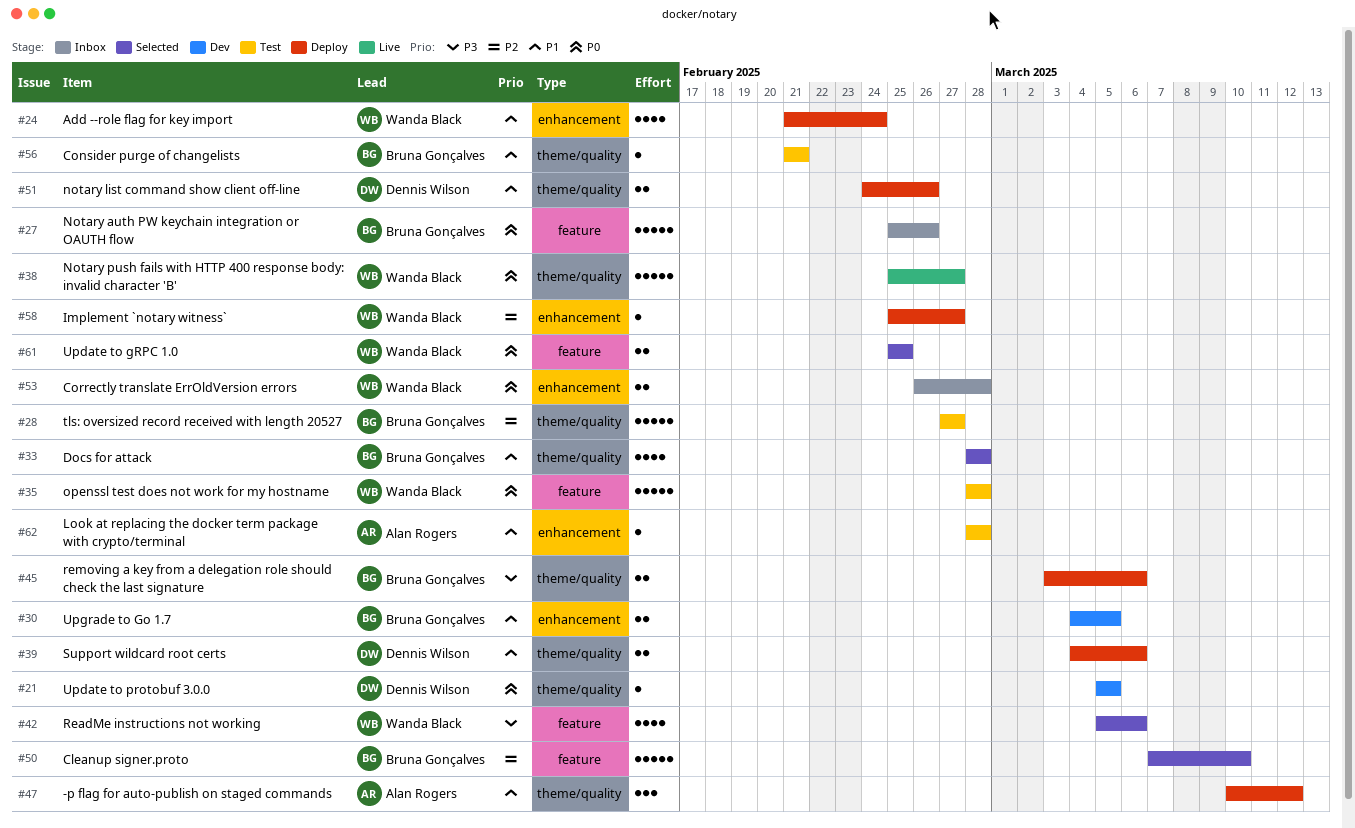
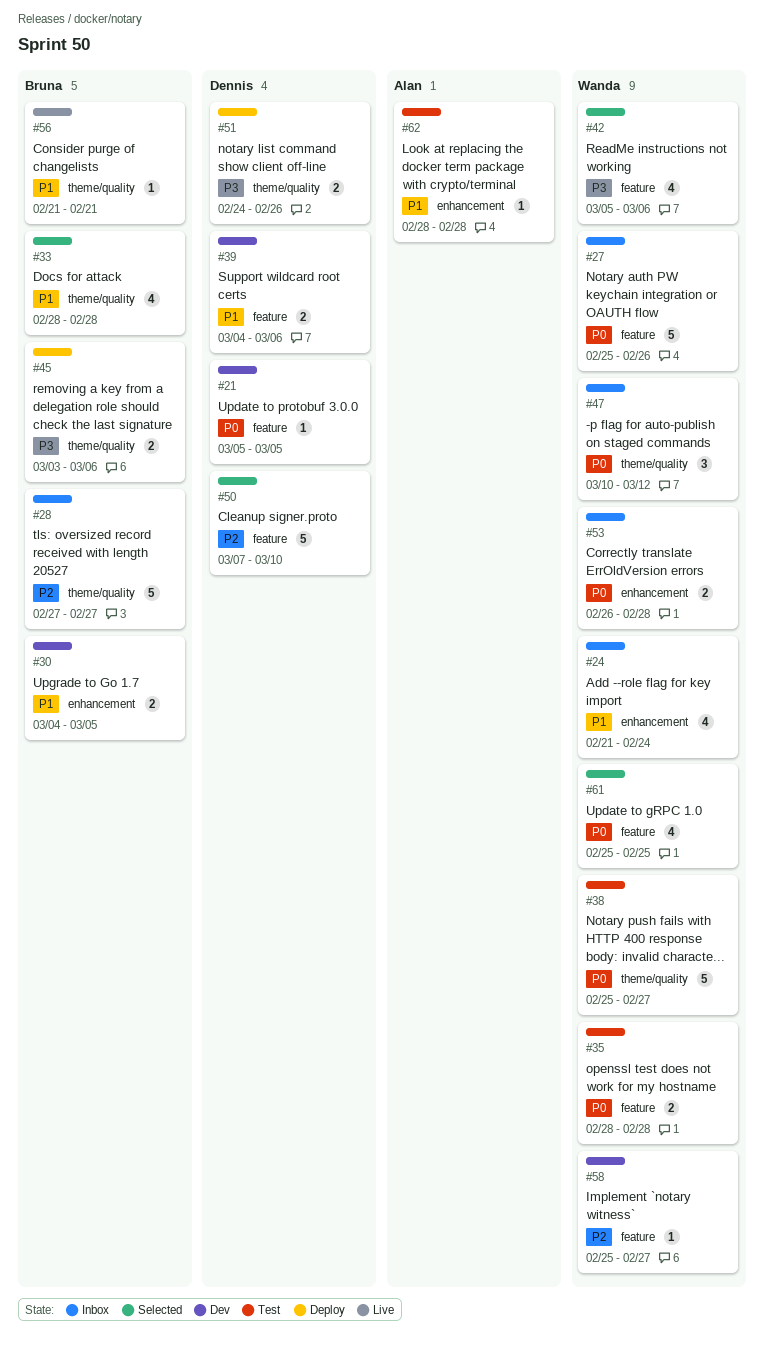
#21, label: theme/quality -> feature
#24, status: Deploy -> Inbox
#27, owner: Bruna Gonçalves -> Wanda Black
#28, status: Test -> Inbox
#35, estimate: 5 -> 2
#38, status: Live -> Test
#39, status: Deploy -> Dev
#39, label: theme/quality -> feature
#47, status: Deploy -> Inbox
#47, owner: Alan Rogers -> Wanda Black
#47, priority: P1 -> P0
#50, owner: Bruna Gonçalves -> Dennis Wilson
#51, priority: P1 -> P3
#56, status: Test -> Live
#58, status: Deploy -> Dev
#58, label: enhancement -> feature
#61, estimate: 2 -> 4

